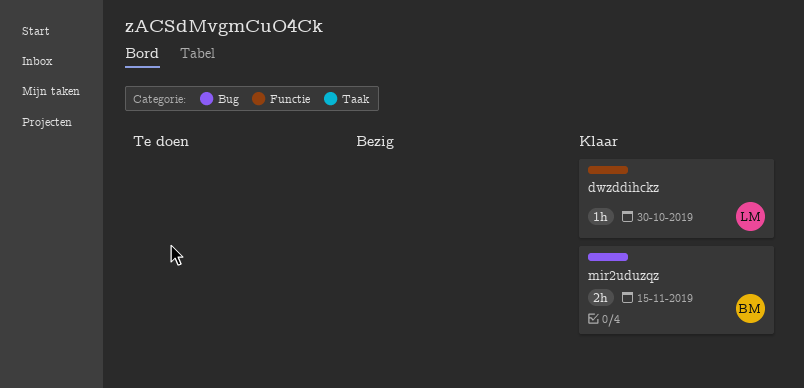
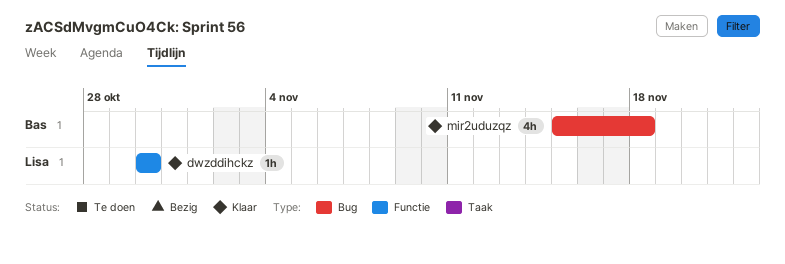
mir2uduzqz, estimate: 2h -> 4h
mir2uduzqz, due: Nov 15 -> Nov 18

